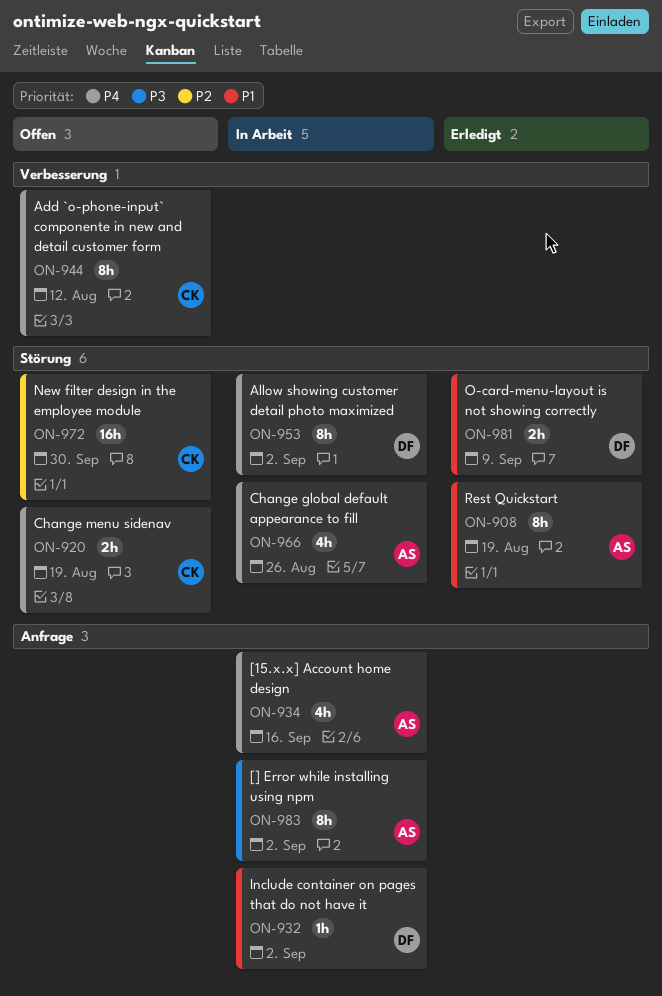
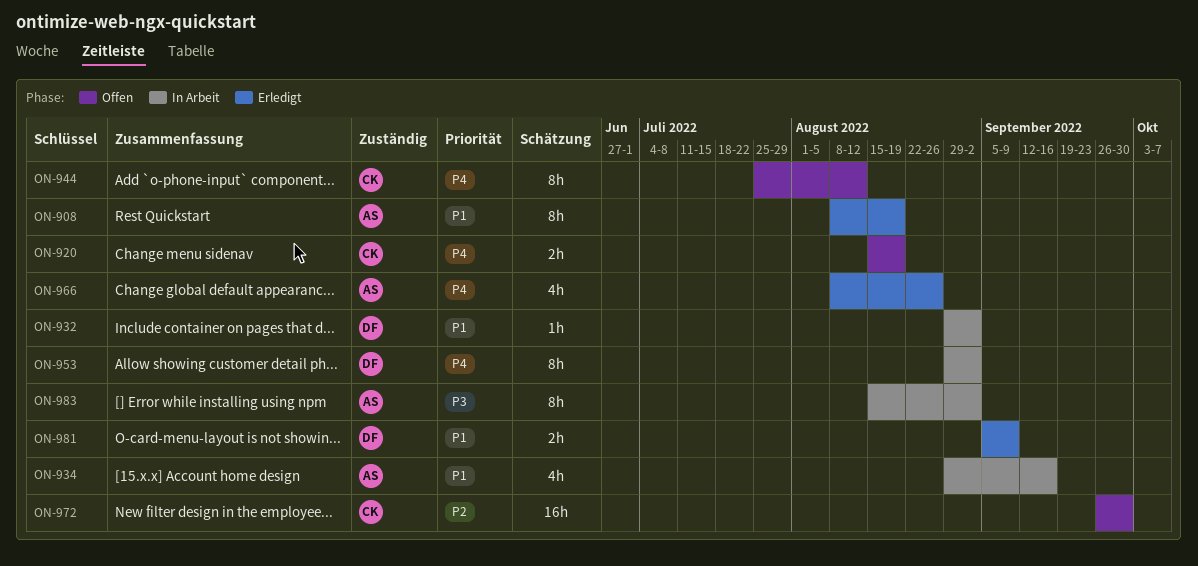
ON-934, priority: P4 -> P1
ON-966, status: In Arbeit -> Erledigt

